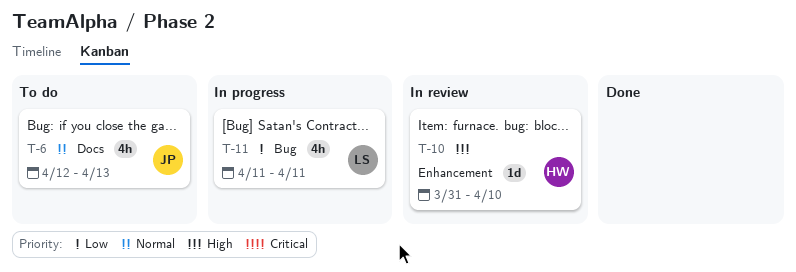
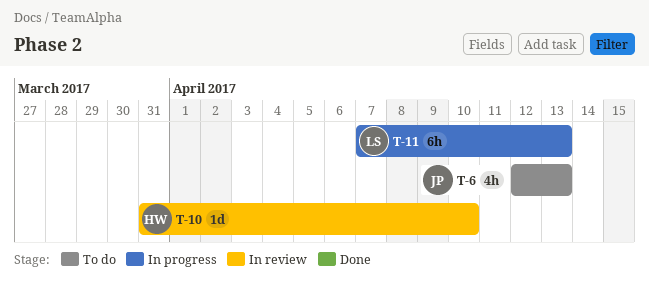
T-11, estimate: 4h -> 6h
T-11, start: Apr 11 -> Apr 7
T-11, due: Apr 11 -> Apr 13

